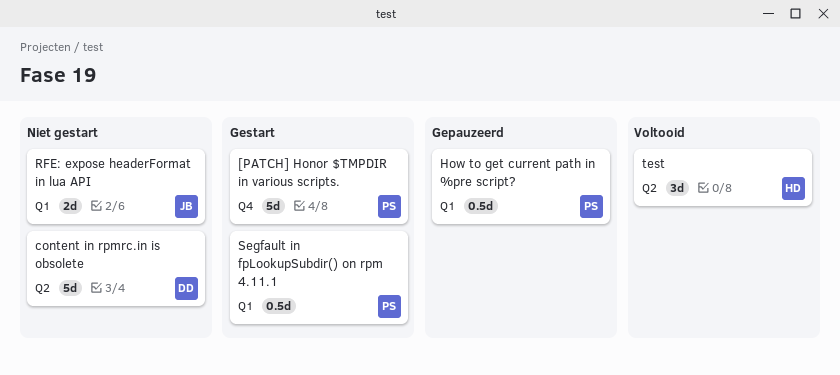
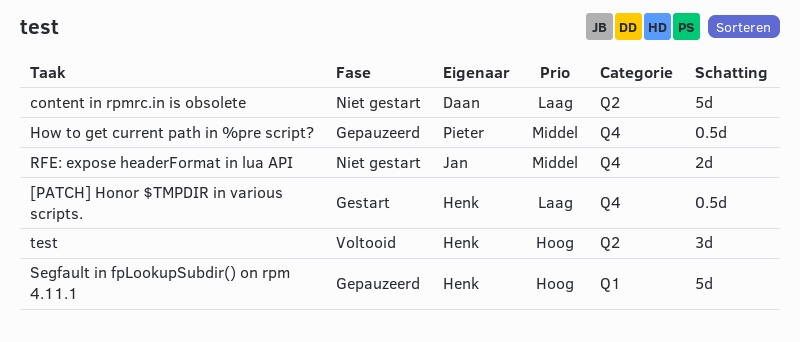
[PATCH] Honor $TMPDIR in various scripts., owner: Pieter -> Henk
[PATCH] Honor $TMPDIR in various scripts., estimate: 5d -> 0.5d
How to get current path in %pre script?, label: Q1 -> Q4
RFE: expose headerFormat in lua API, label: Q1 -> Q4
Segfault in fpLookupSubdir() on rpm 4.11.1, status: Gestart -> Gepauzeerd
Segfault in fpLookupSubdir() on rpm 4.11.1, owner: Pieter -> Henk
Segfault in fpLookupSubdir() on rpm 4.11.1, estimate: 0.5d -> 5d

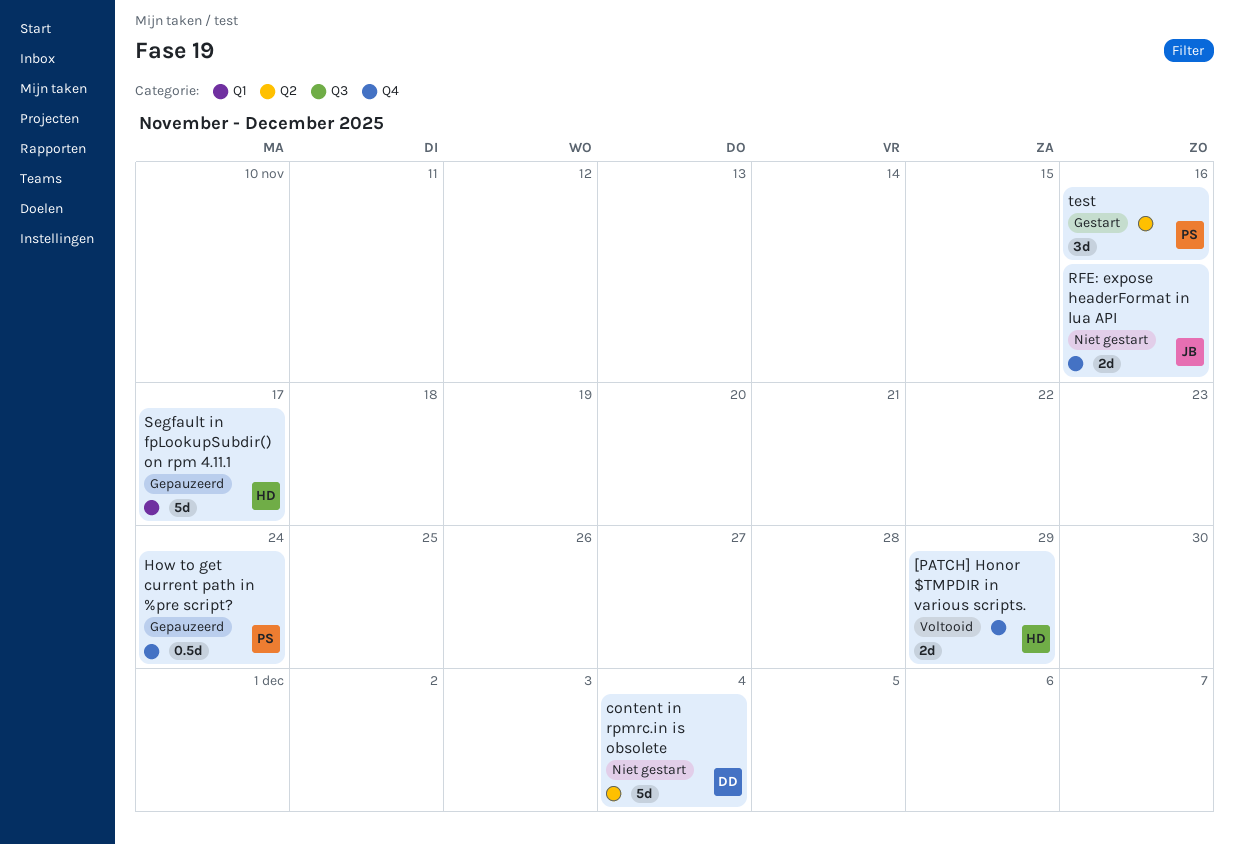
[PATCH] Honor $TMPDIR in various scripts., status: Gestart -> Voltooid
[PATCH] Honor $TMPDIR in various scripts., estimate: 0.5d -> 2d
test, status: Voltooid -> Gestart
test, owner: Henk -> Pieter

